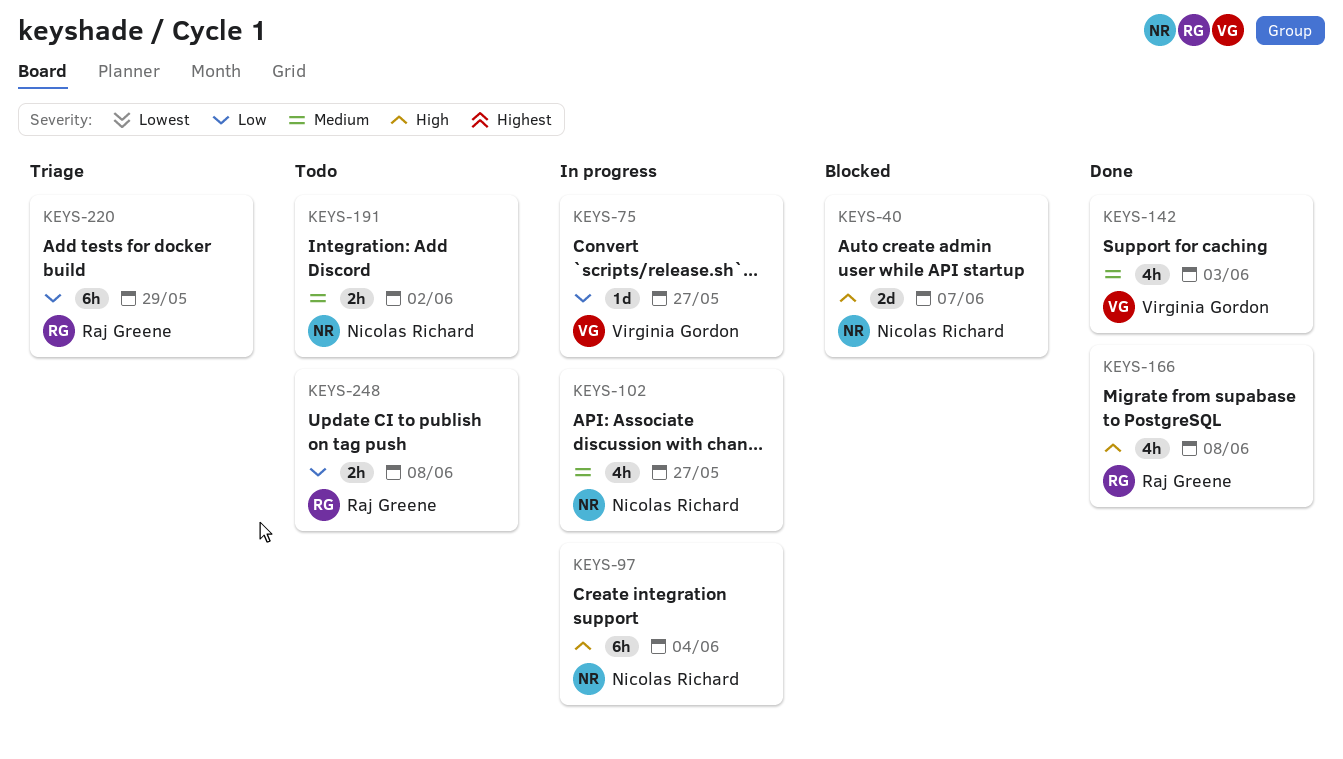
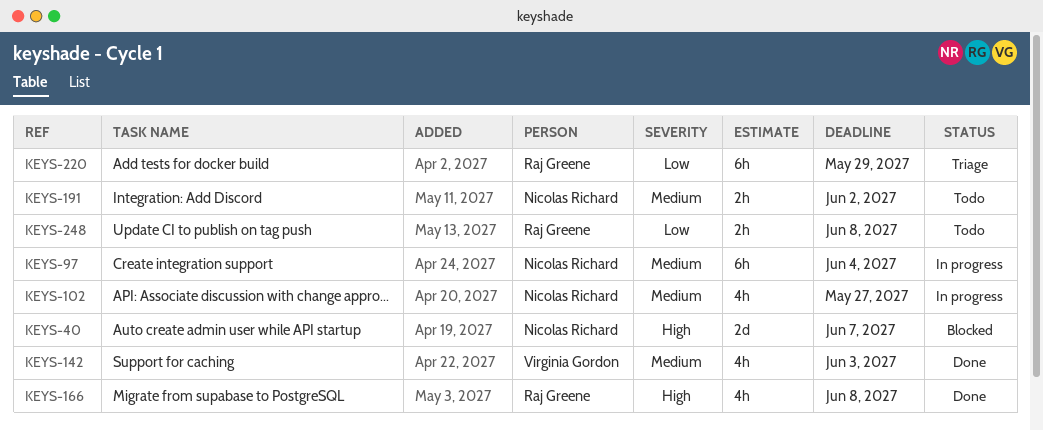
KEYS-75: present -> none
KEYS-97, priority: High -> Medium

